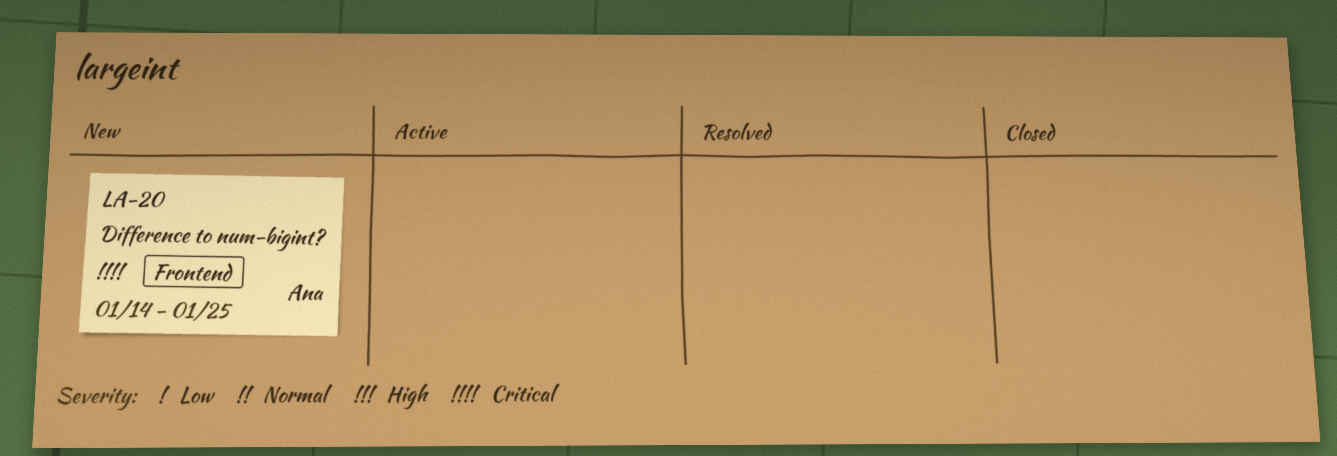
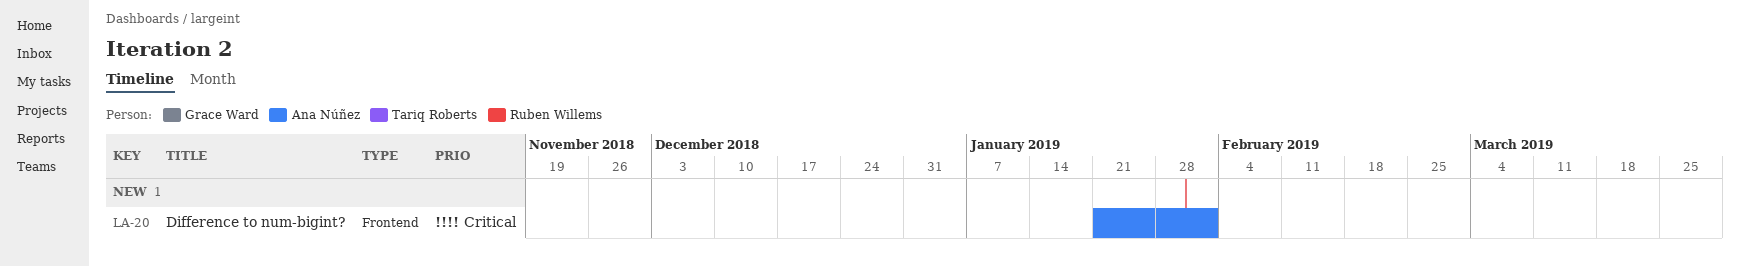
LA-20, start: Jan 14 -> Jan 21
LA-20, due: Jan 25 -> Feb 1

